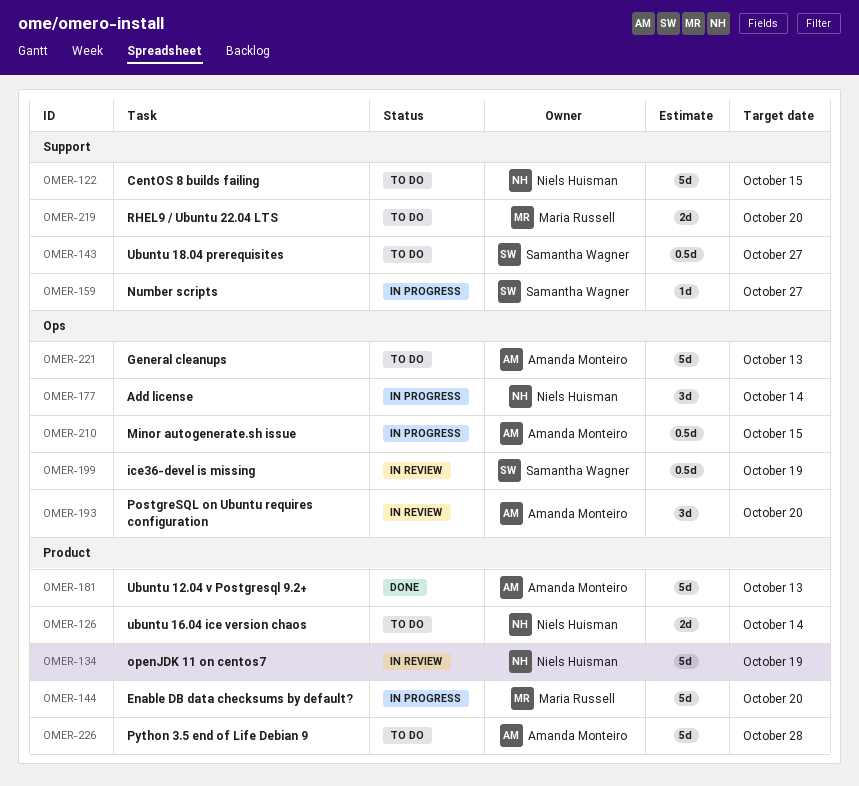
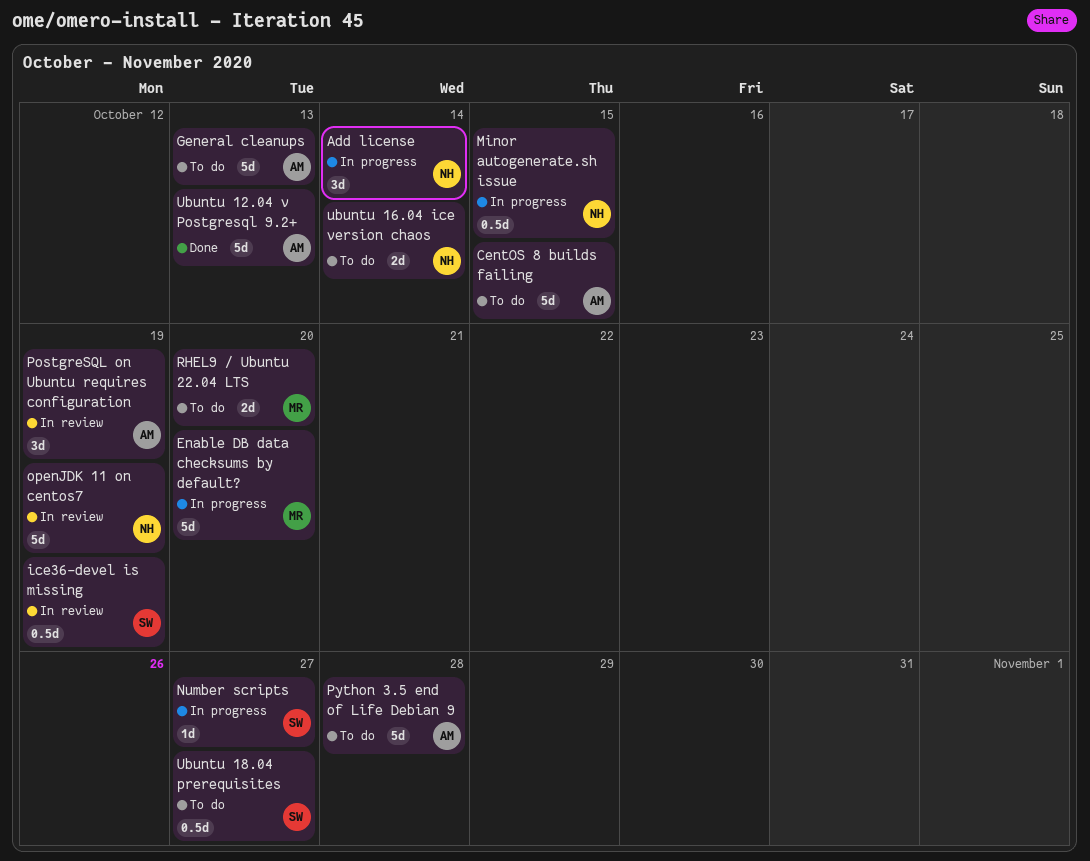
CentOS 8 builds failing, owner: Niels Huisman -> Amanda Monteiro
Minor autogenerate.sh issue, owner: Amanda Monteiro -> Niels Huisman
PostgreSQL on Ubuntu requires configuration, due: Oct 20 -> Oct 19

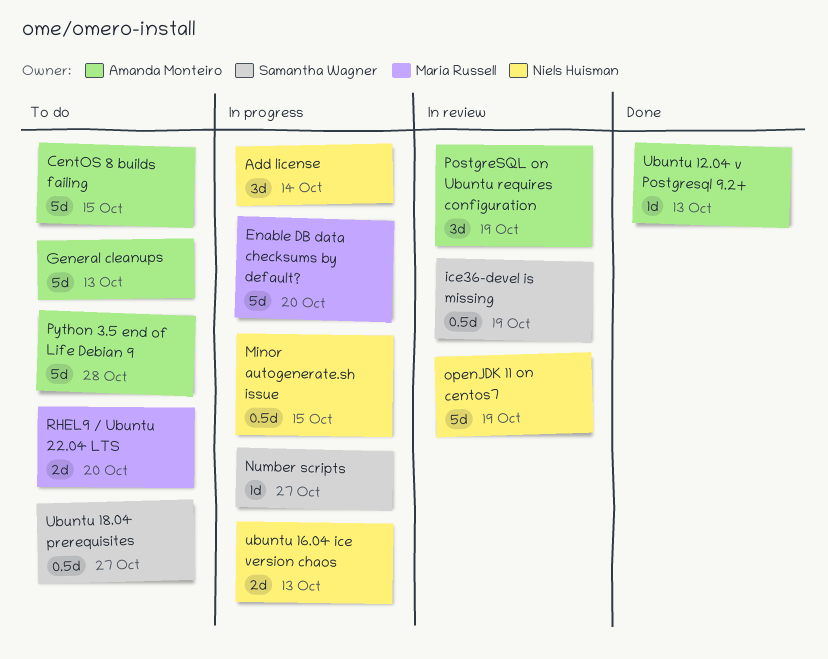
Ubuntu 12.04 v Postgresql 9.2+, estimate: 5d -> 1d
ubuntu 16.04 ice version chaos, status: To do -> In progress
ubuntu 16.04 ice version chaos, due: Oct 14 -> Oct 13

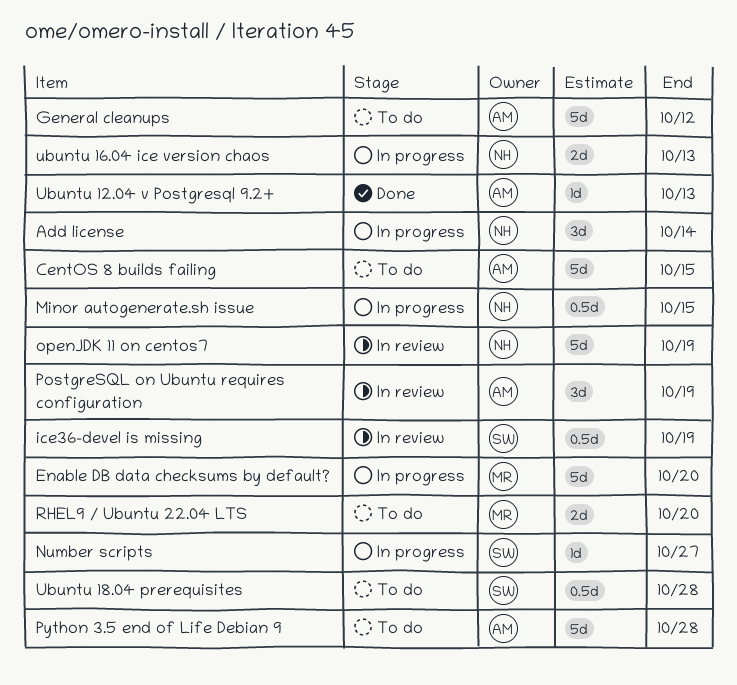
General cleanups, due: Oct 13 -> Oct 12
Ubuntu 18.04 prerequisites, due: Oct 27 -> Oct 28

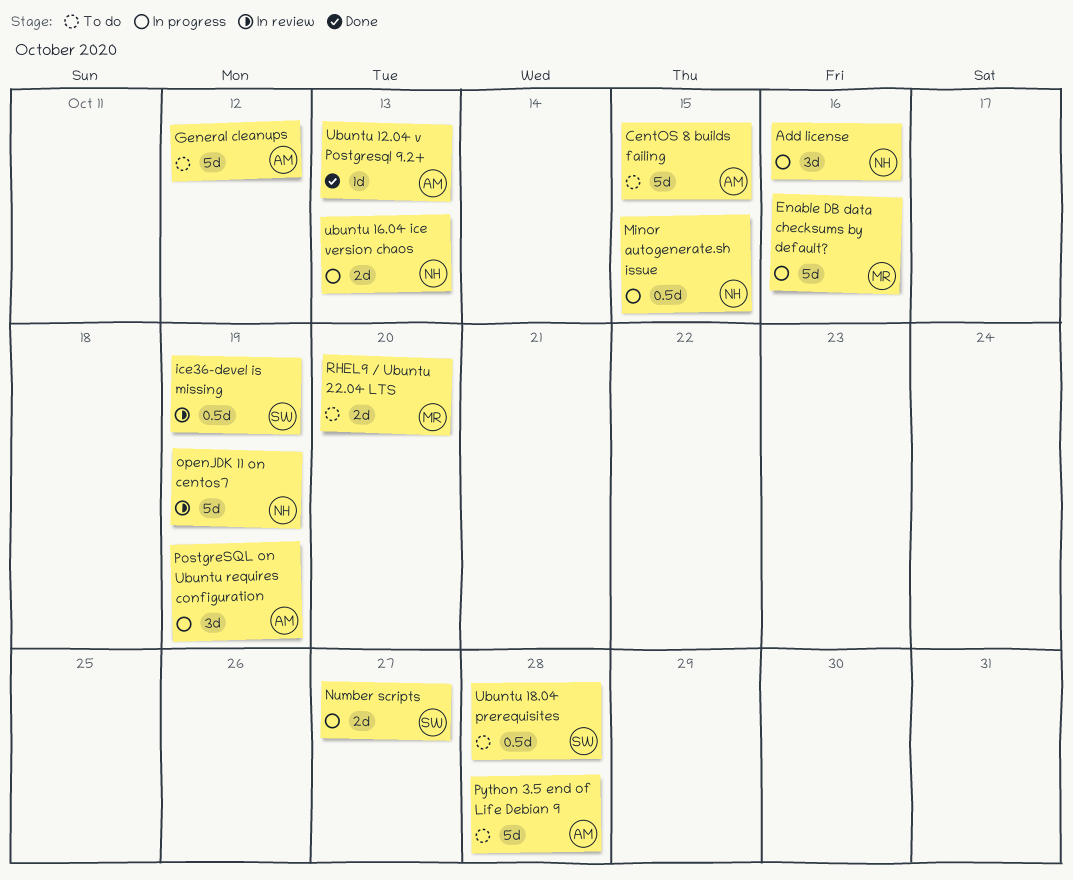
Add license, due: Oct 14 -> Oct 16
Enable DB data checksums by default?, due: Oct 20 -> Oct 16
Number scripts, estimate: 1d -> 2d
PostgreSQL on Ubuntu requires configuration, status: In review -> In progress

